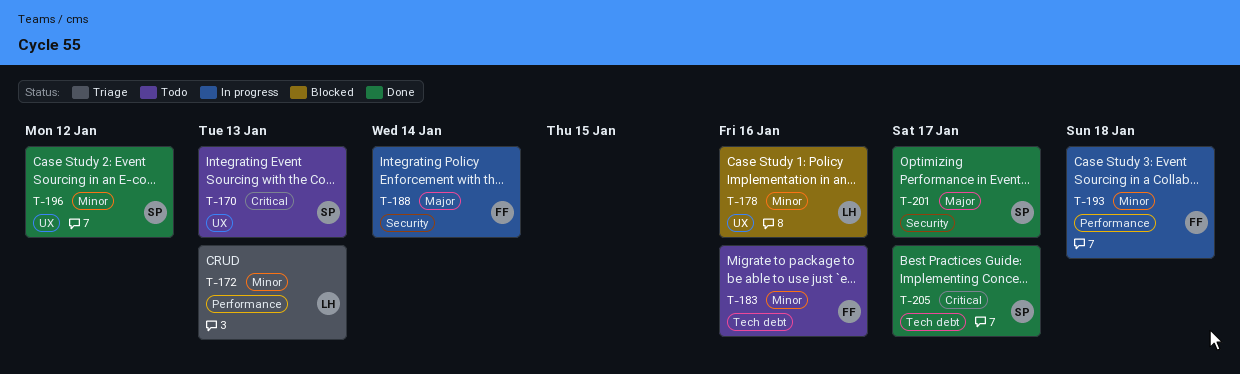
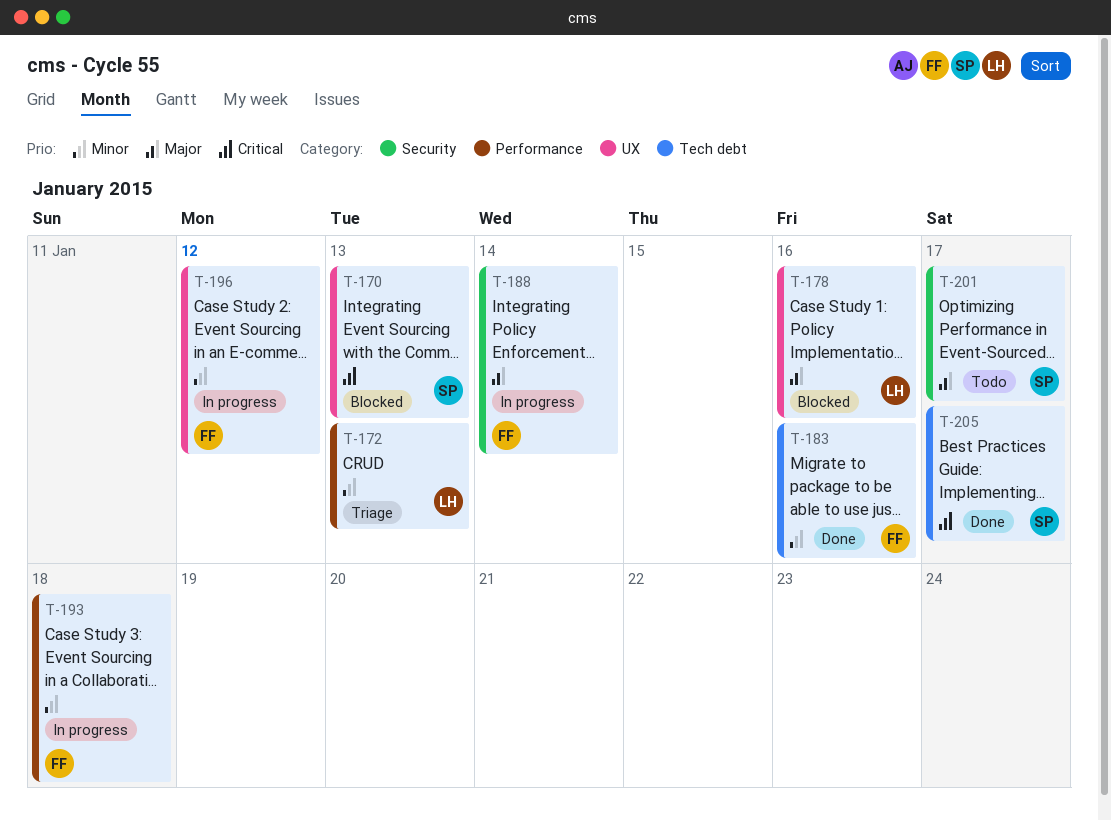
T-170, status: Todo -> Blocked
T-178, priority: Minor -> Major
T-183, status: Todo -> Done
T-196, status: Done -> In progress
T-196, owner: SP -> FF
T-201, status: Done -> Todo

